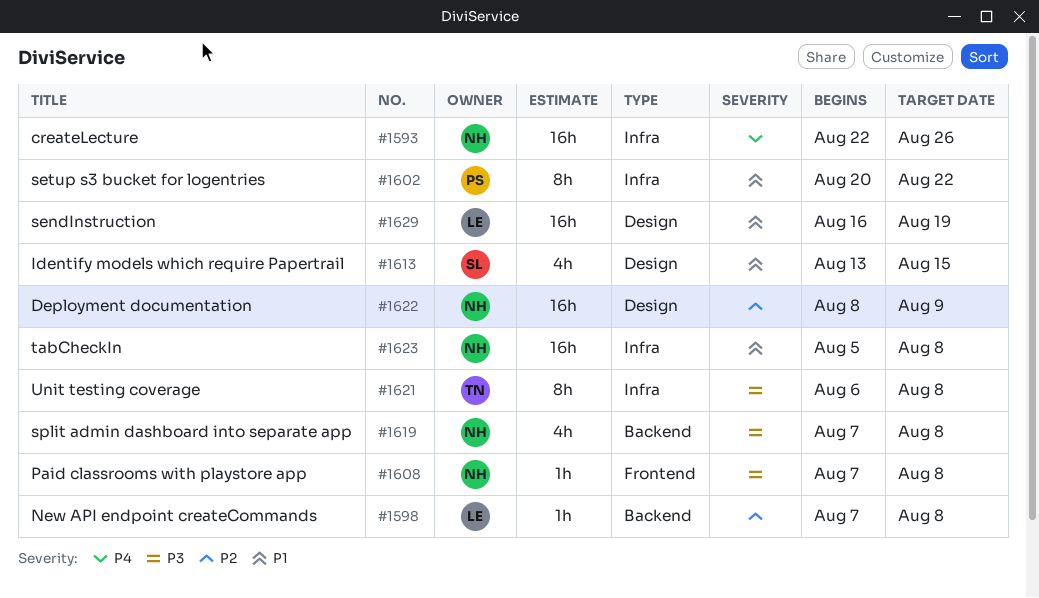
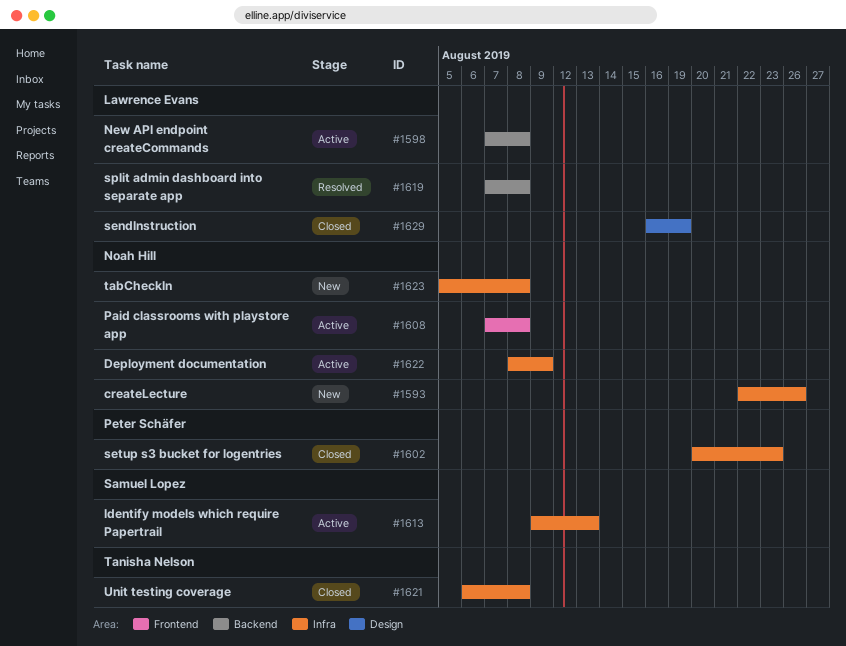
#1602, due: Aug 22 -> Aug 23
#1613, label: Design -> Infra
#1613, start: Aug 13 -> Aug 9
#1613, due: Aug 15 -> Aug 13
#1619, owner: Noah Hill -> Lawrence Evans
#1622, label: Design -> Infra

